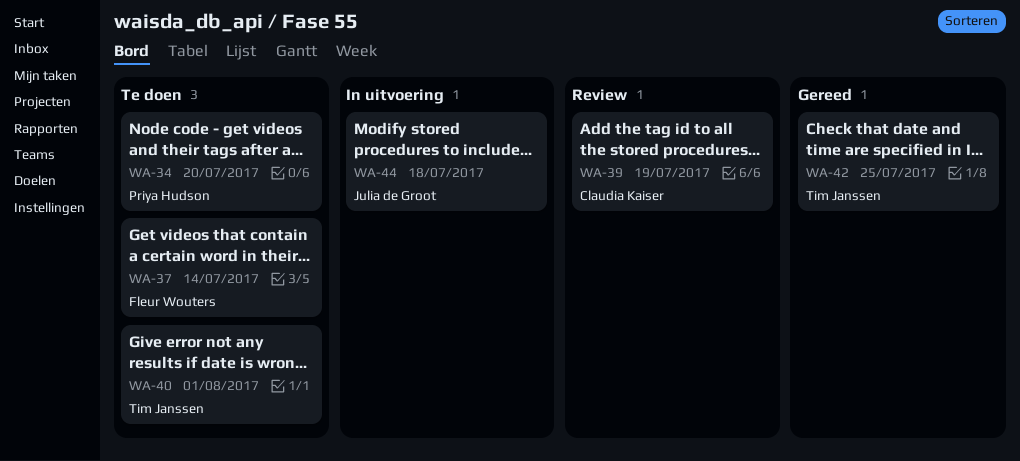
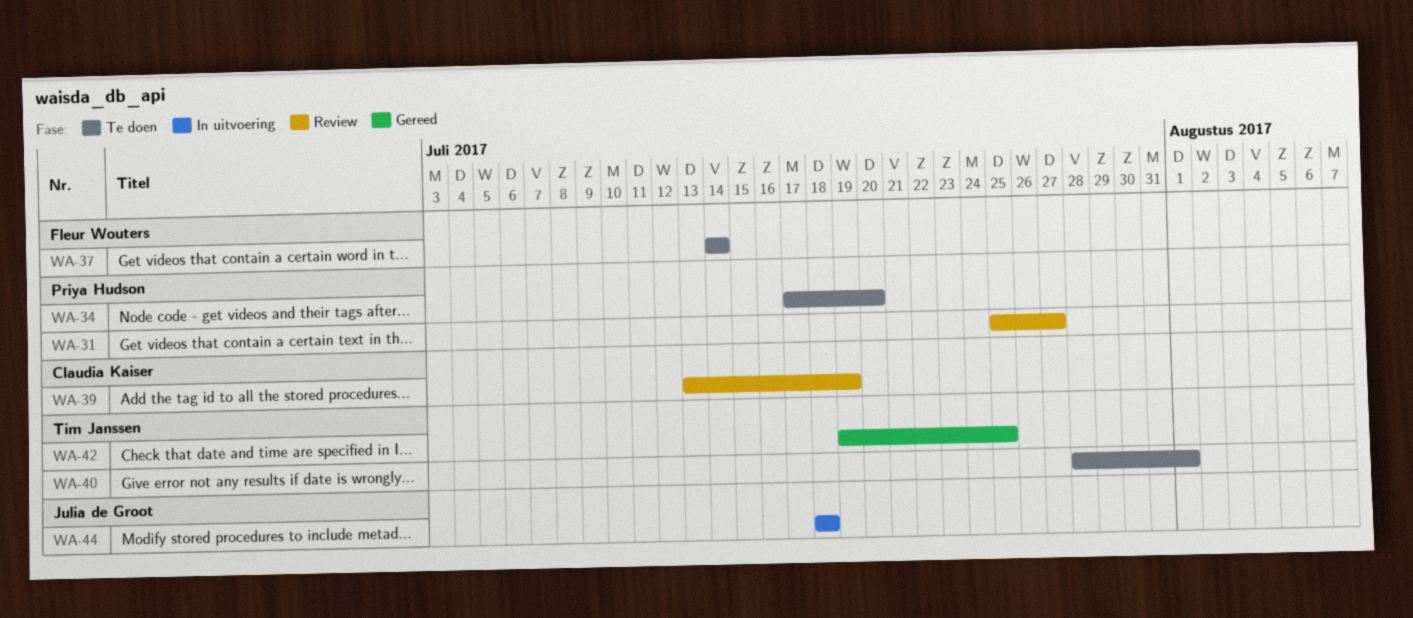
WA-31: none -> present

